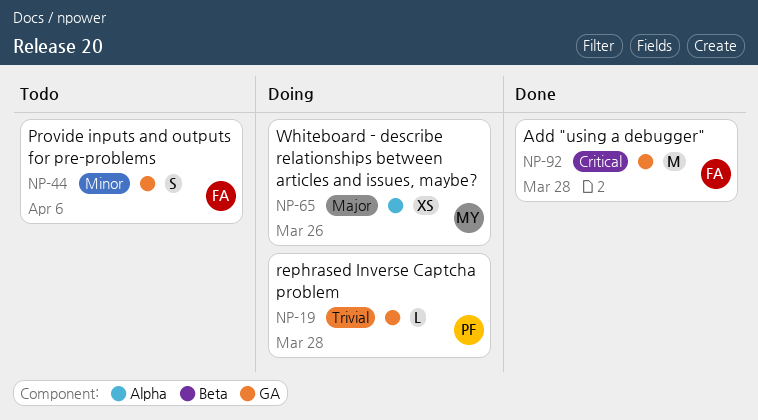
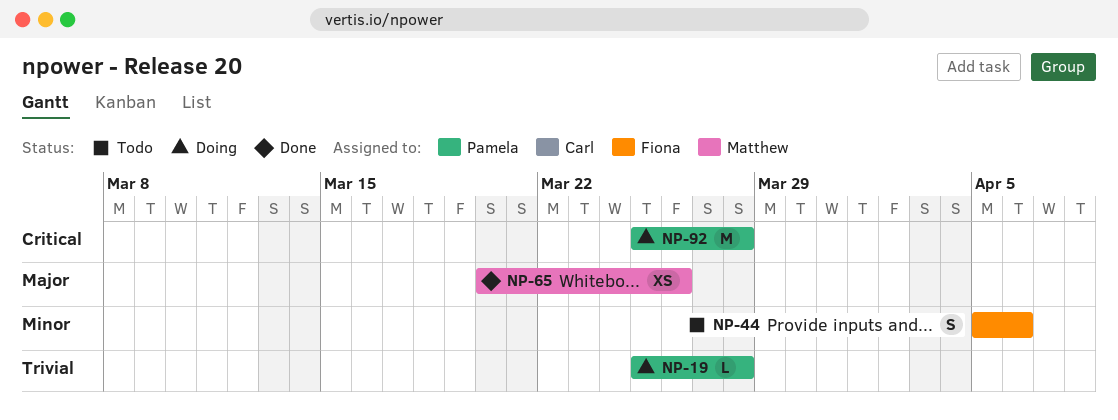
NP-65, status: Doing -> Done
NP-92, status: Done -> Doing
NP-92, owner: Fiona -> Pamela

